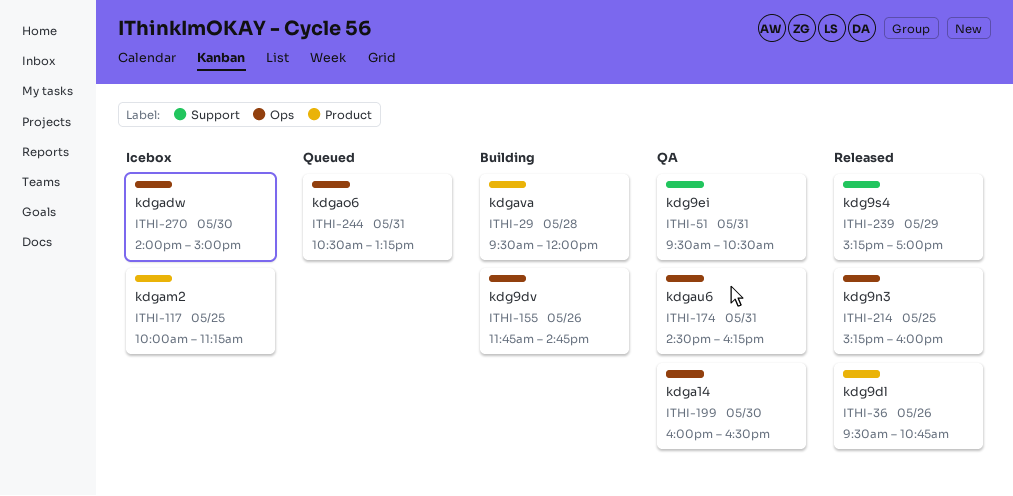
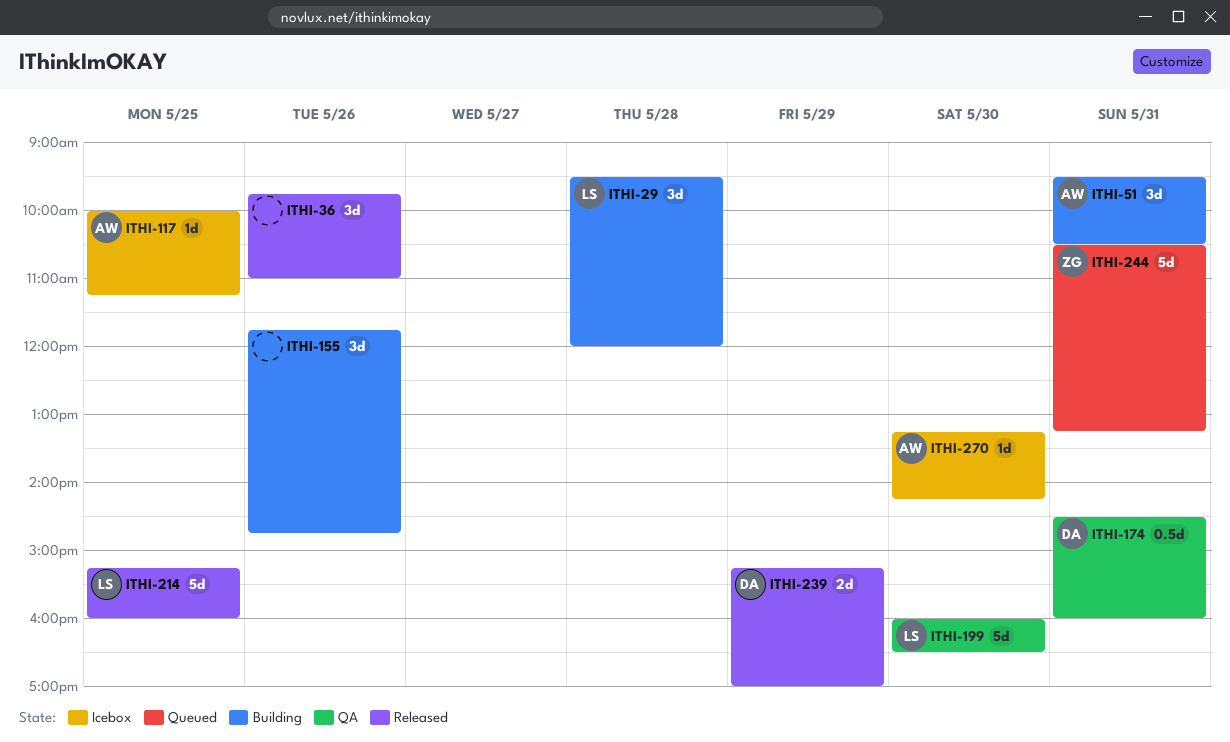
ITHI-36, begins: 09:30 -> 09:45
ITHI-36, ends: 10:45 -> 11:00
ITHI-51, status: QA -> Building
ITHI-174, ends: 16:15 -> 16:00
ITHI-270, begins: 14:00 -> 13:15
ITHI-270, ends: 15:00 -> 14:15

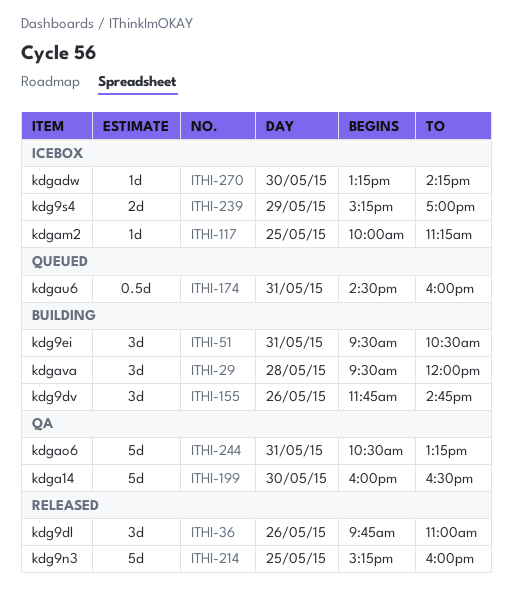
ITHI-174, status: QA -> Queued
ITHI-239, status: Released -> Icebox
ITHI-244, status: Queued -> QA

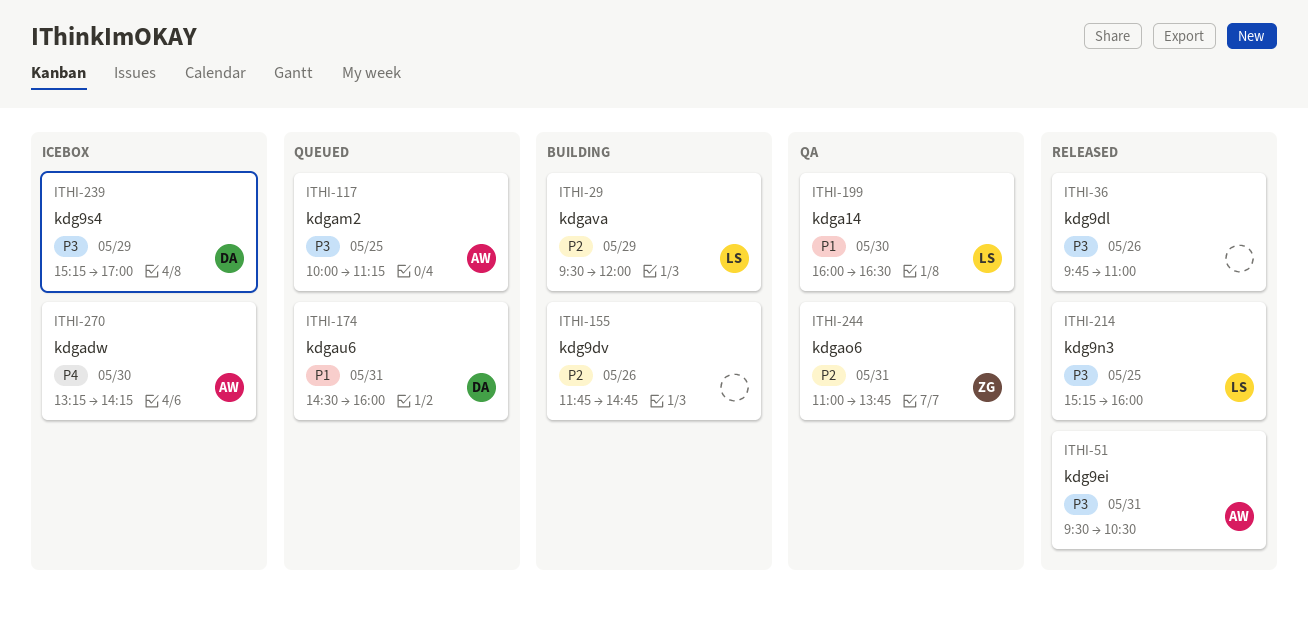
ITHI-29, day: May 28 -> May 29
ITHI-51, status: Building -> Released
ITHI-117, status: Icebox -> Queued
ITHI-244, begins: 10:30 -> 11:00
ITHI-244, ends: 13:15 -> 13:45

